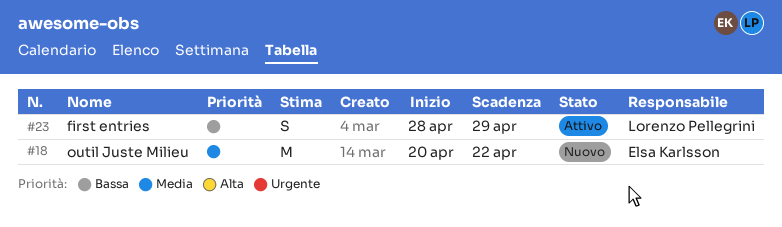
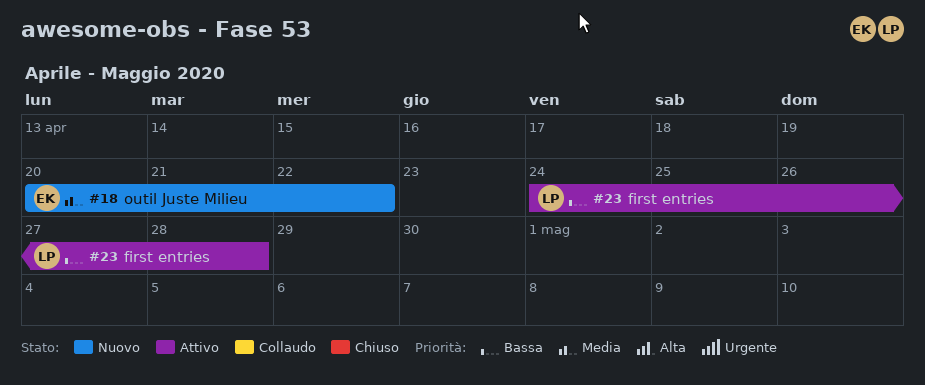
#23, start: Apr 28 -> Apr 24
#23, due: Apr 29 -> Apr 28

